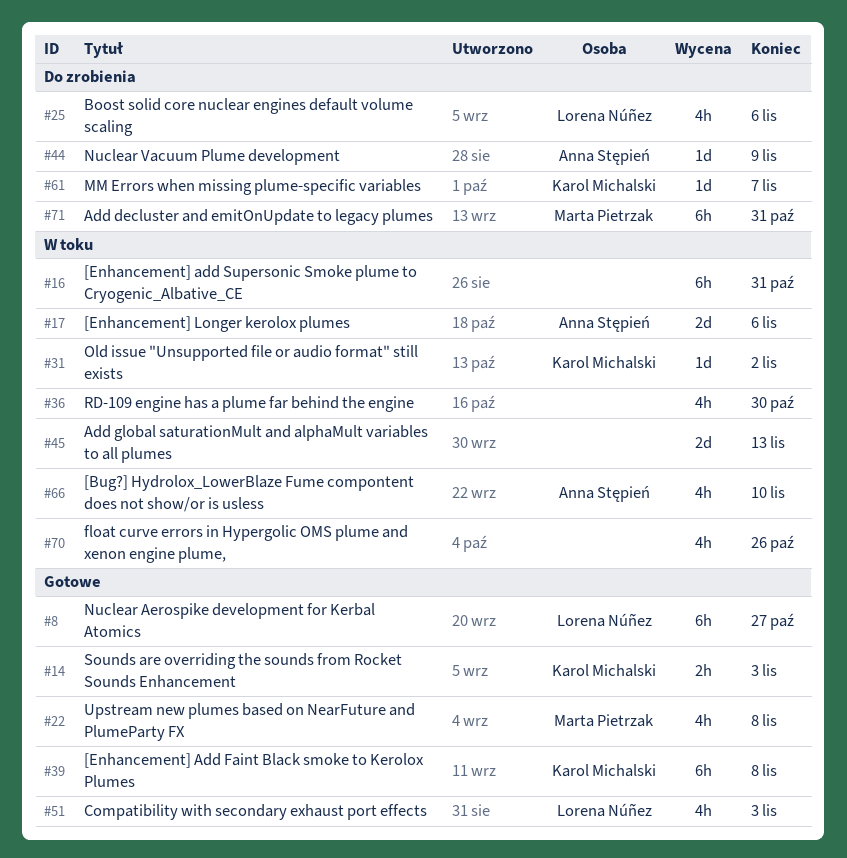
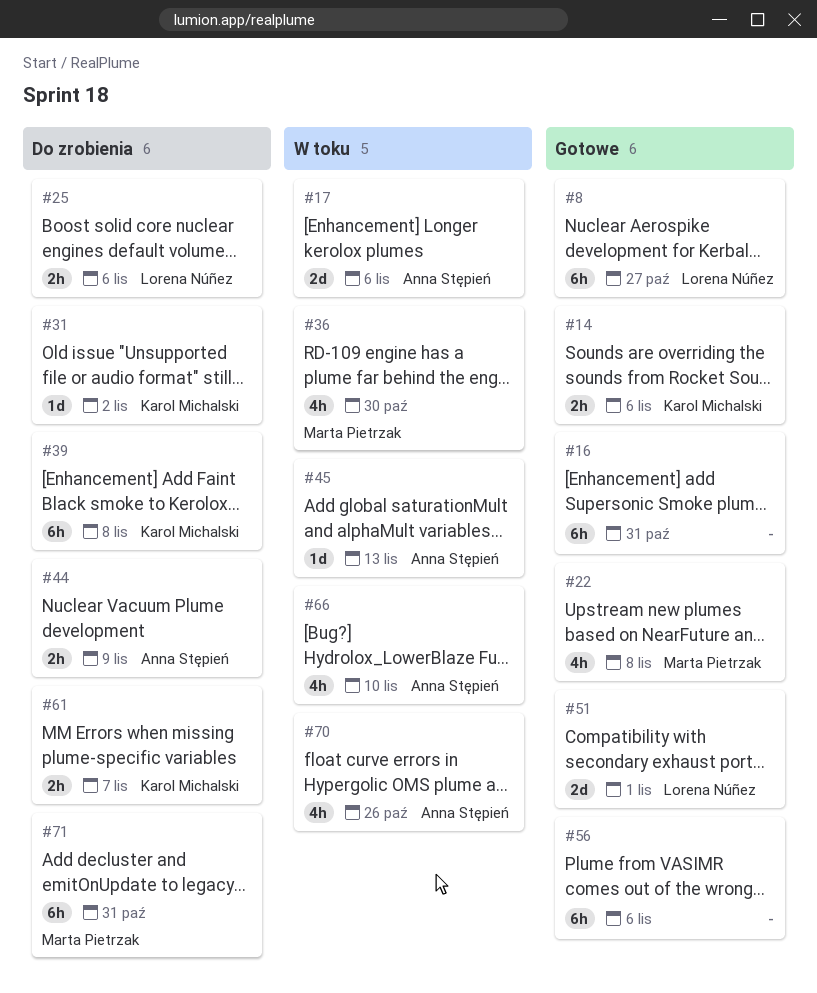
#14, due: Nov 3 -> Nov 6
#16, status: W toku -> Gotowe
#25, estimate: 4h -> 2h
#31, status: W toku -> Do zrobienia
#36, owner: none -> Marta Pietrzak
#39, status: Gotowe -> Do zrobienia
#44, estimate: 1d -> 2h
#45, owner: none -> Anna Stępień
#45, estimate: 2d -> 1d
#51, estimate: 4h -> 2d
#51, due: Nov 3 -> Nov 1
#56: none -> present
#61, estimate: 1d -> 2h
#70, owner: none -> Anna Stępień

